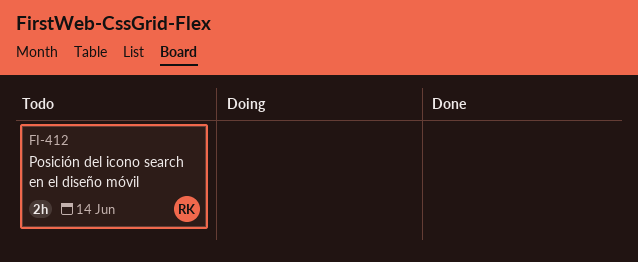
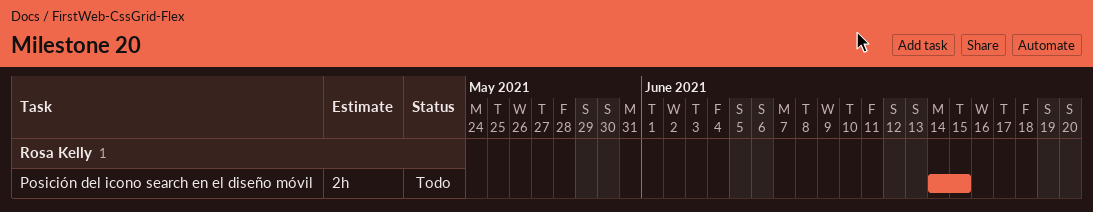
Posición del icono search en el diseño móvil, due: Jun 14 -> Jun 15

